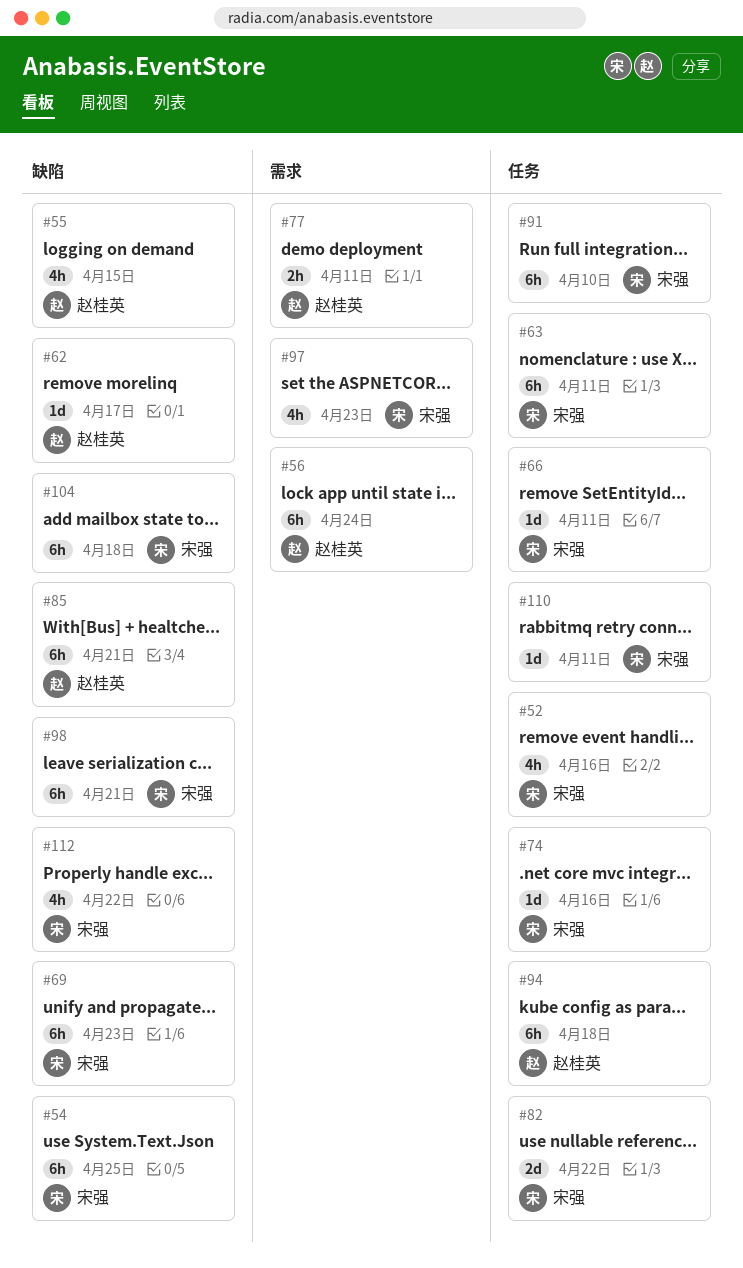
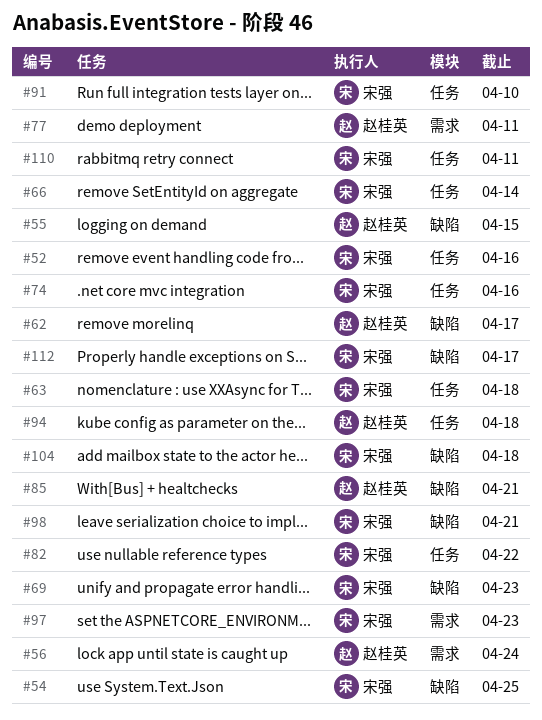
#63, due: Apr 11 -> Apr 18
#66, due: Apr 11 -> Apr 14
#112, due: Apr 22 -> Apr 17

